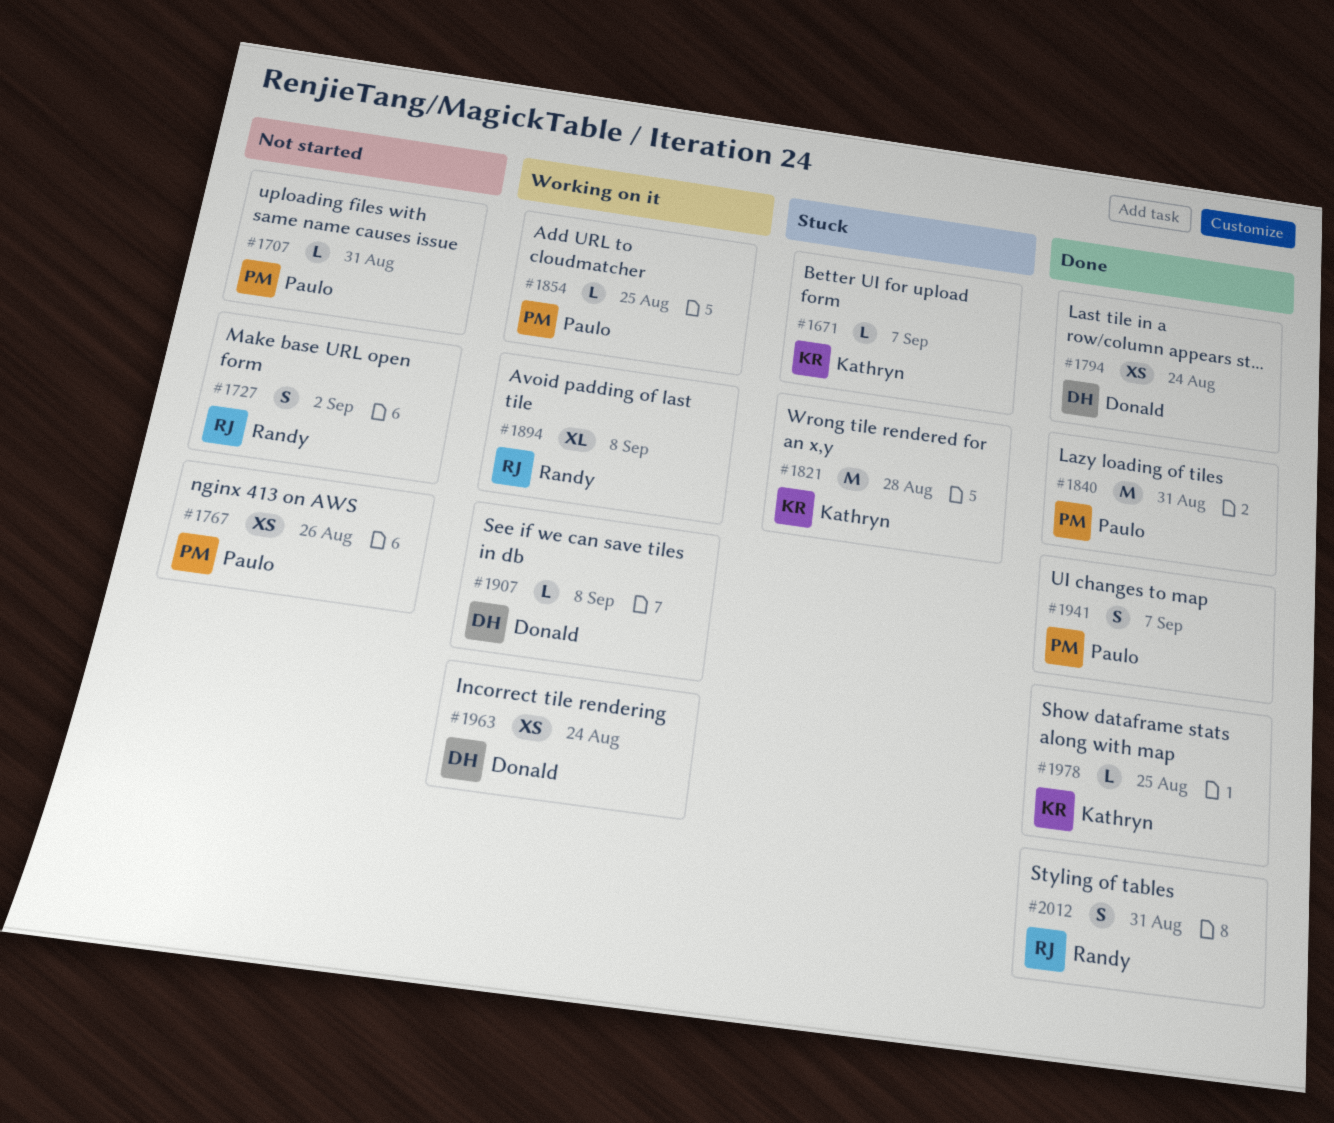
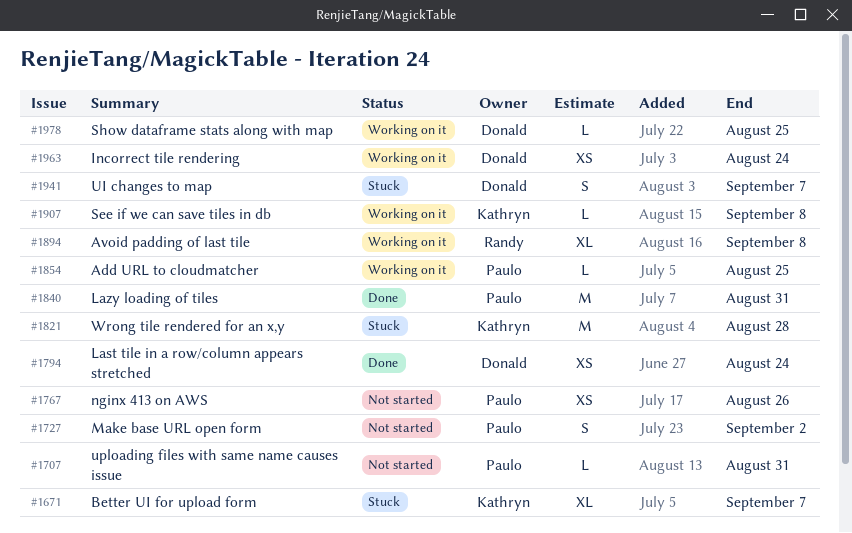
#1671, estimate: L -> XL
#1727, owner: Randy -> Paulo
#1907, owner: Donald -> Kathryn
#1941, status: Done -> Stuck
#1941, owner: Paulo -> Donald
#1978, status: Done -> Working on it
#1978, owner: Kathryn -> Donald
#2012: present -> none

